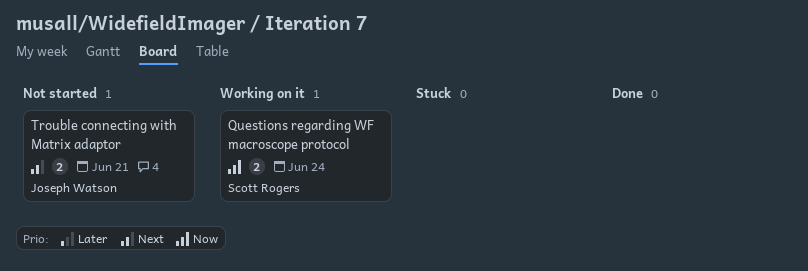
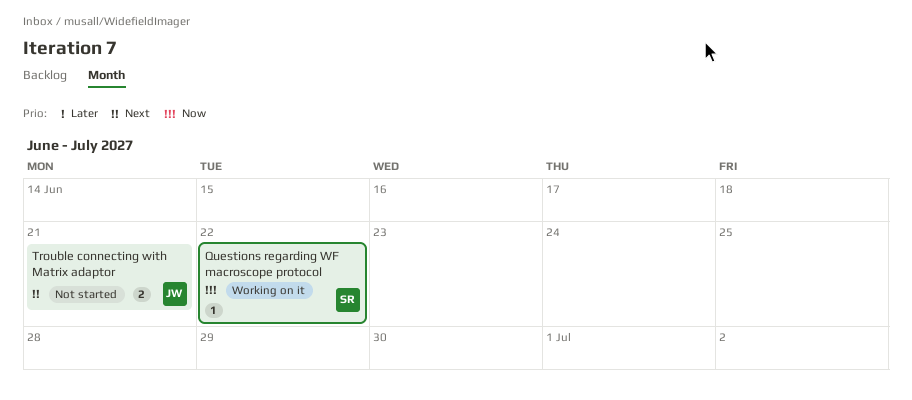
Questions regarding WF macroscope protocol, estimate: 2 -> 1
Questions regarding WF macroscope protocol, due: Jun 24 -> Jun 22

